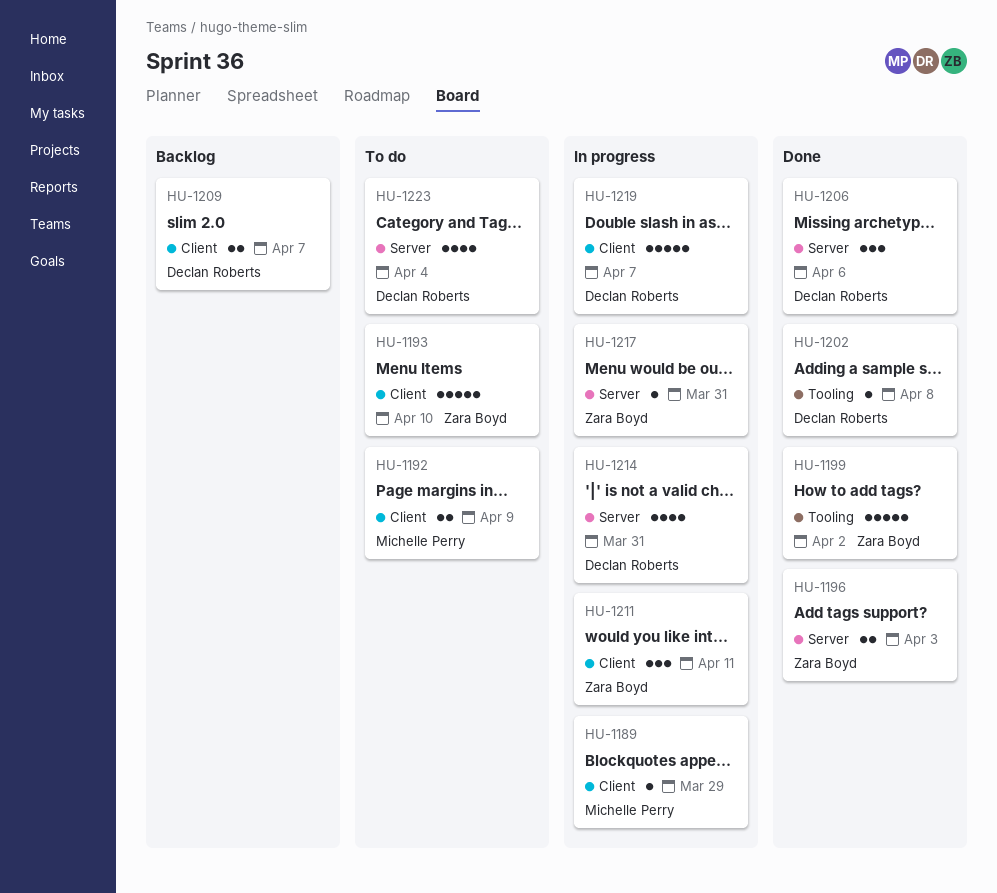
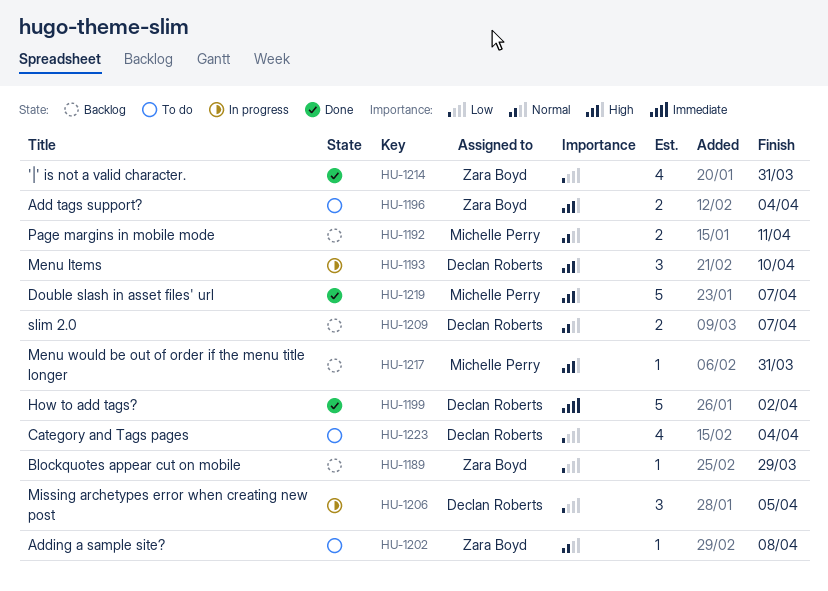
HU-1189, status: In progress -> Backlog
HU-1189, owner: Michelle Perry -> Zara Boyd
HU-1192, status: To do -> Backlog
HU-1192, due: Apr 9 -> Apr 11
HU-1193, status: To do -> In progress
HU-1193, owner: Zara Boyd -> Declan Roberts
HU-1193, estimate: 5 -> 3
HU-1196, status: Done -> To do
HU-1196, due: Apr 3 -> Apr 4
HU-1199, owner: Zara Boyd -> Declan Roberts
HU-1202, status: Done -> To do
HU-1202, owner: Declan Roberts -> Zara Boyd
HU-1206, status: Done -> In progress
HU-1206, due: Apr 6 -> Apr 5
HU-1211: present -> none
HU-1214, status: In progress -> Done
HU-1214, owner: Declan Roberts -> Zara Boyd
HU-1217, status: In progress -> Backlog
HU-1217, owner: Zara Boyd -> Michelle Perry
HU-1219, status: In progress -> Done
HU-1219, owner: Declan Roberts -> Michelle Perry

